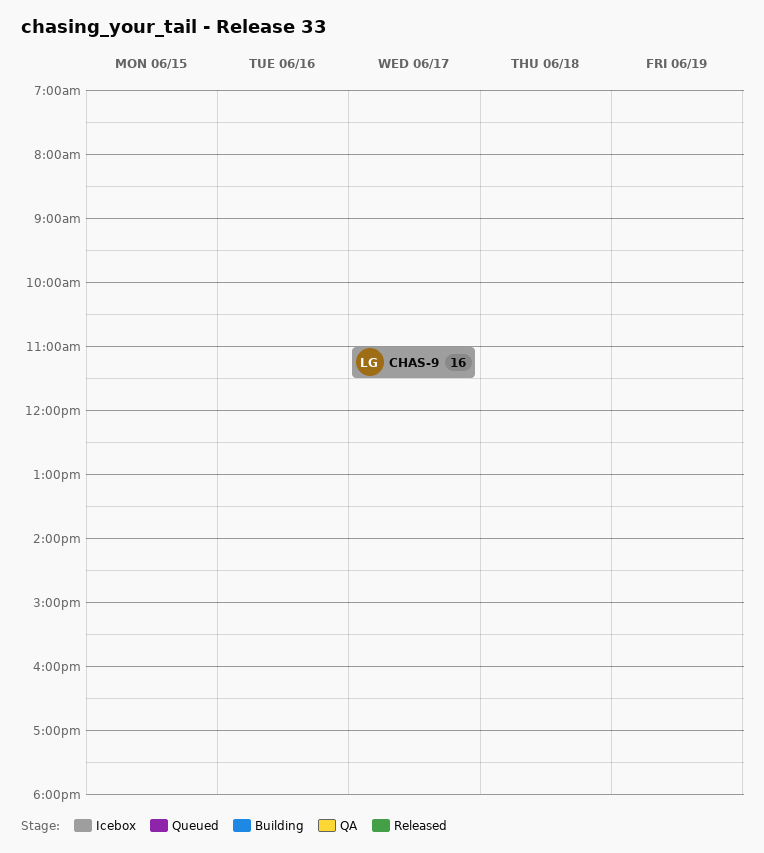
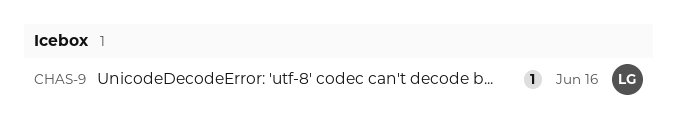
CHAS-9, estimate: 16 -> 1
CHAS-9, day: Jun 17 -> Jun 16

